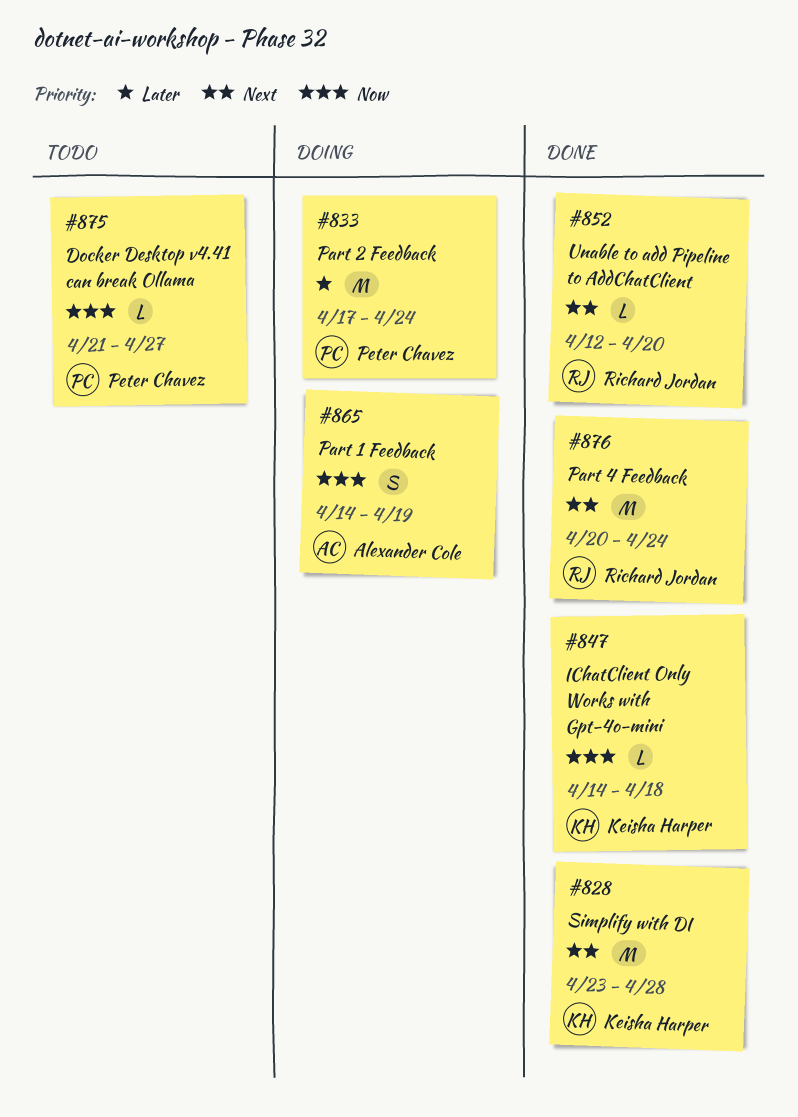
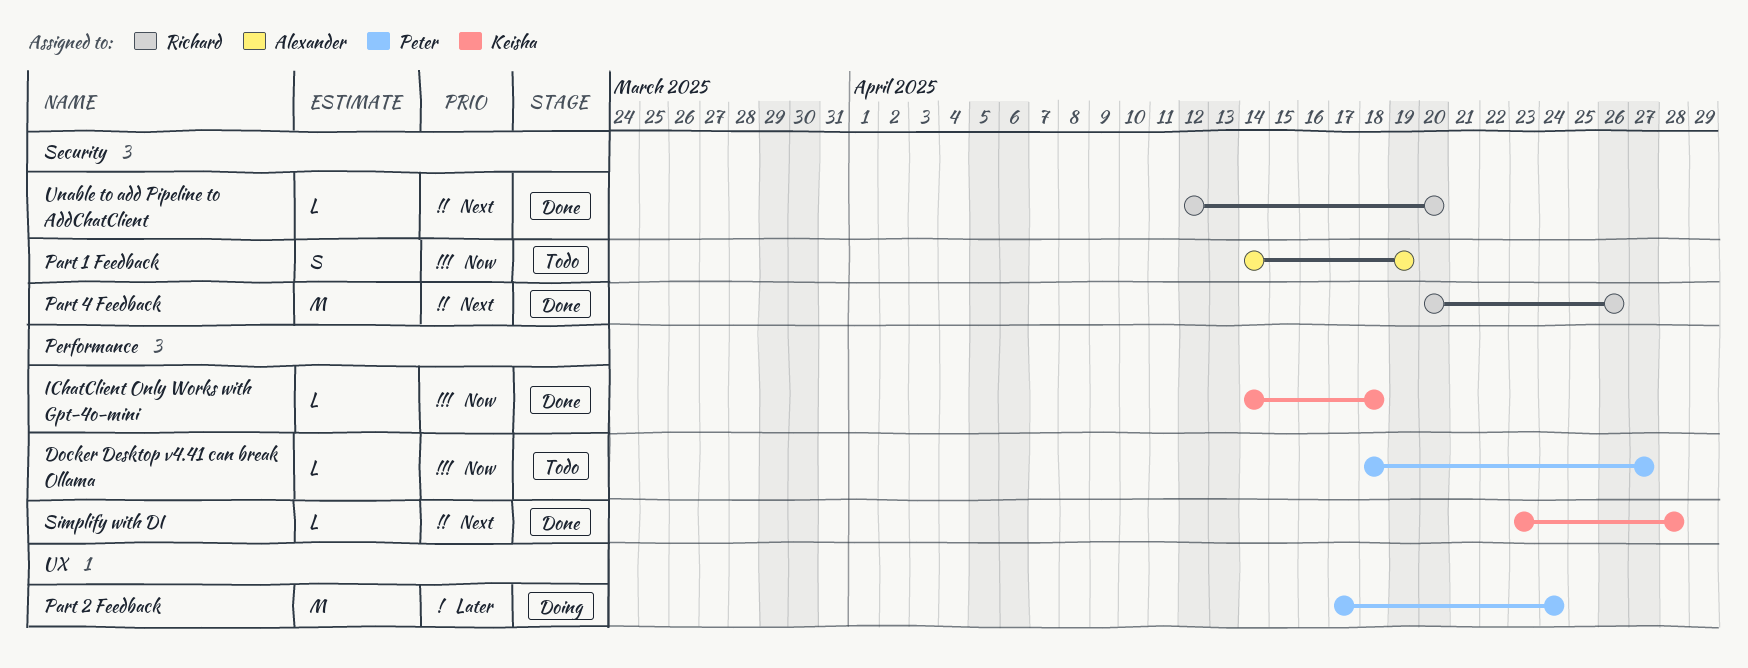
Docker Desktop v4.41 can break Ollama, start: Apr 21 -> Apr 18
Part 1 Feedback, status: Doing -> Todo
Part 4 Feedback, due: Apr 24 -> Apr 26
Simplify with DI, estimate: M -> L

